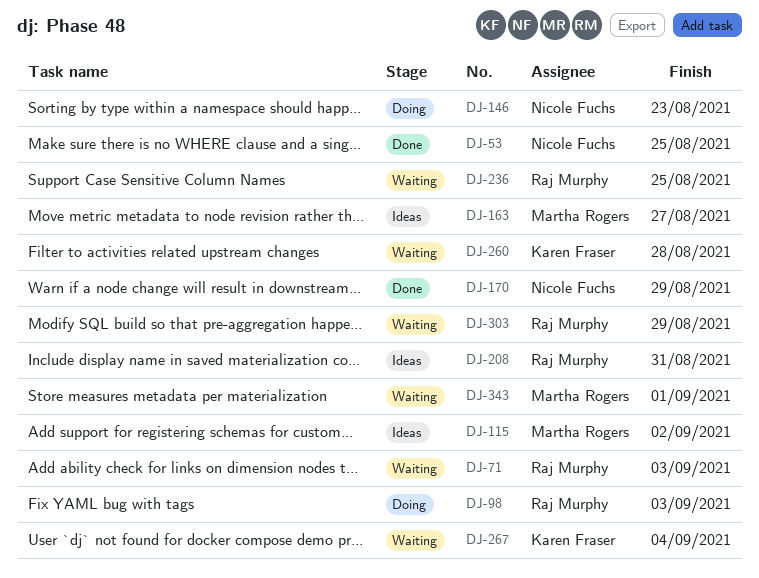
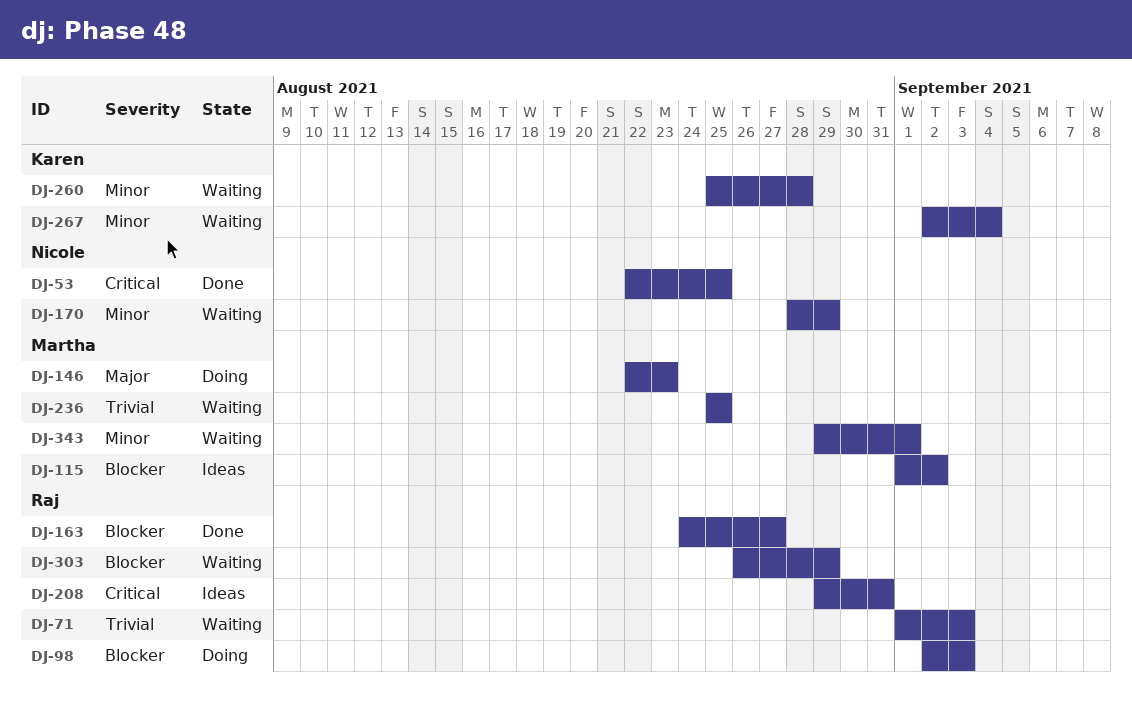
DJ-146, owner: Nicole Fuchs -> Martha Rogers
DJ-163, status: Ideas -> Done
DJ-163, owner: Martha Rogers -> Raj Murphy
DJ-170, status: Done -> Waiting
DJ-236, owner: Raj Murphy -> Martha Rogers

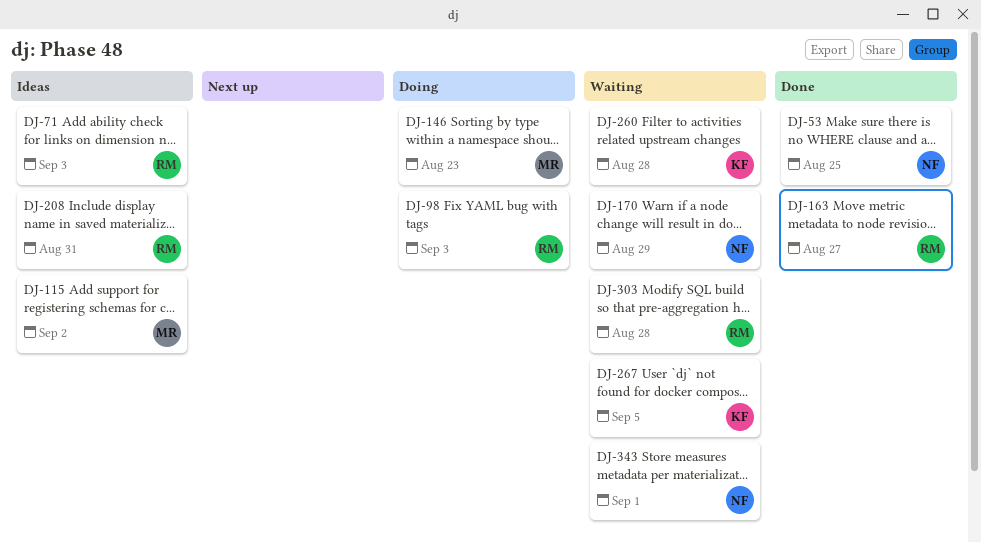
DJ-71, status: Waiting -> Ideas
DJ-236: present -> none
DJ-267, due: Sep 4 -> Sep 5
DJ-303, due: Aug 29 -> Aug 28
DJ-343, owner: Martha -> Nicole

